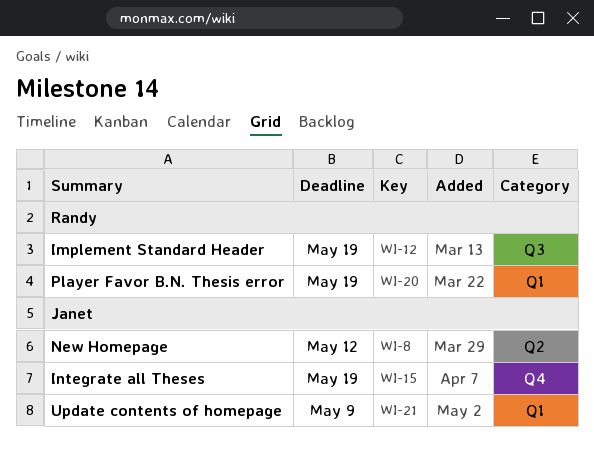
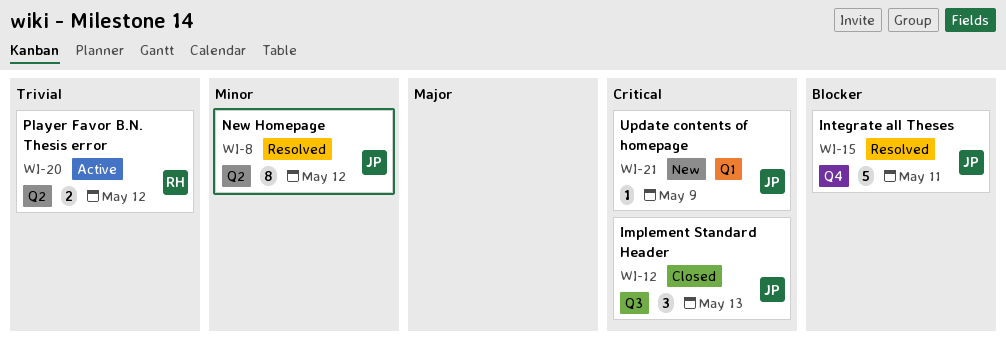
WI-12, owner: Randy -> Janet
WI-12, due: May 19 -> May 13
WI-15, due: May 19 -> May 11
WI-20, label: Q1 -> Q2
WI-20, due: May 19 -> May 12

